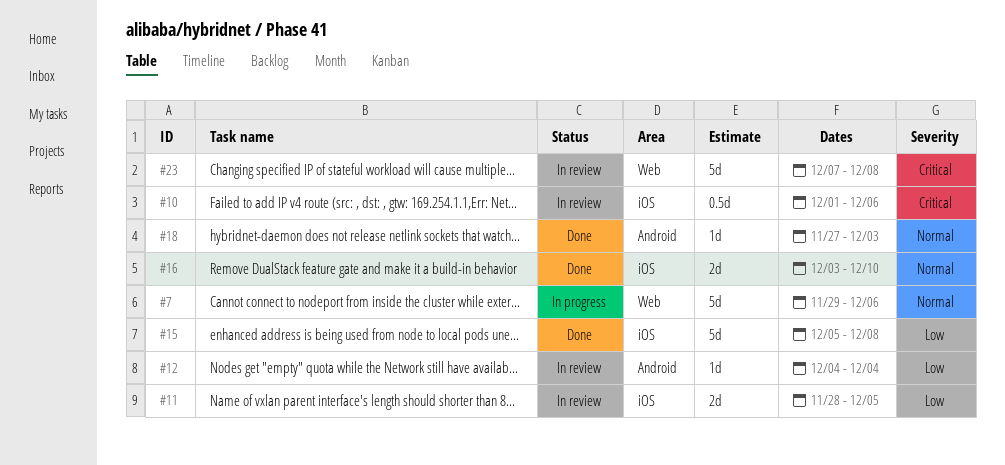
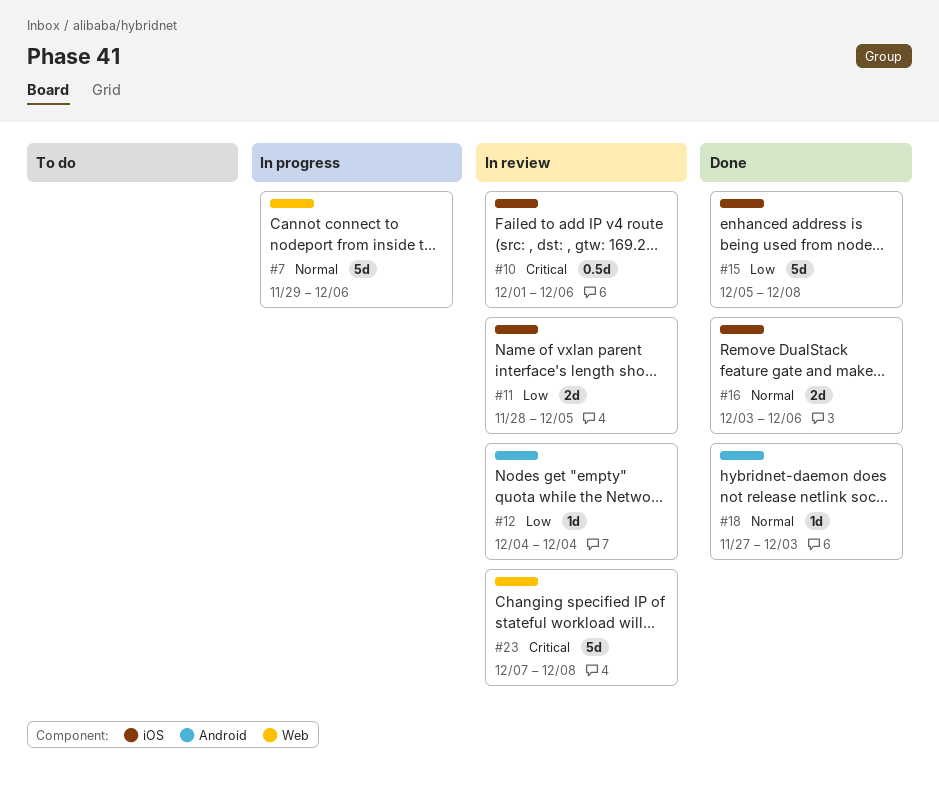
#16, due: Dec 10 -> Dec 6

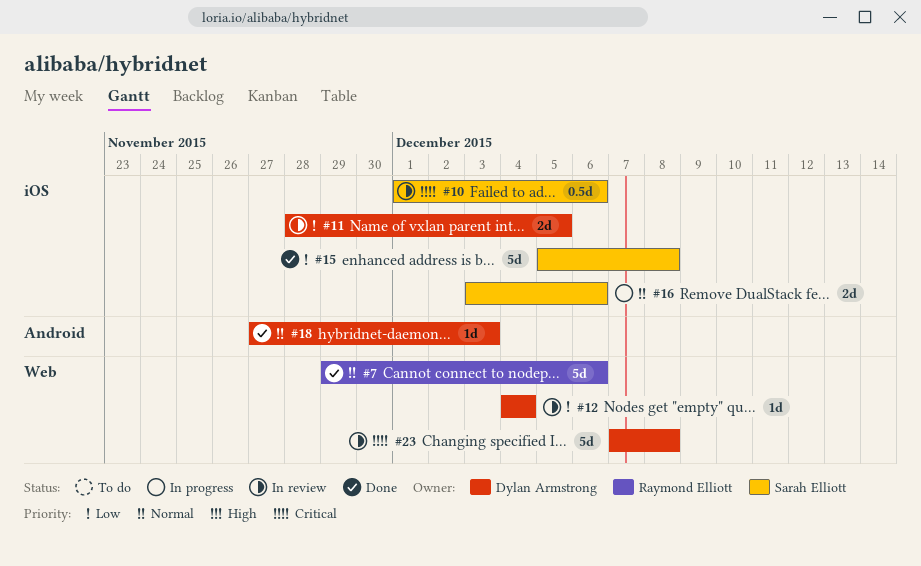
#7, status: In progress -> Done
#12, label: Android -> Web
#16, status: Done -> In progress

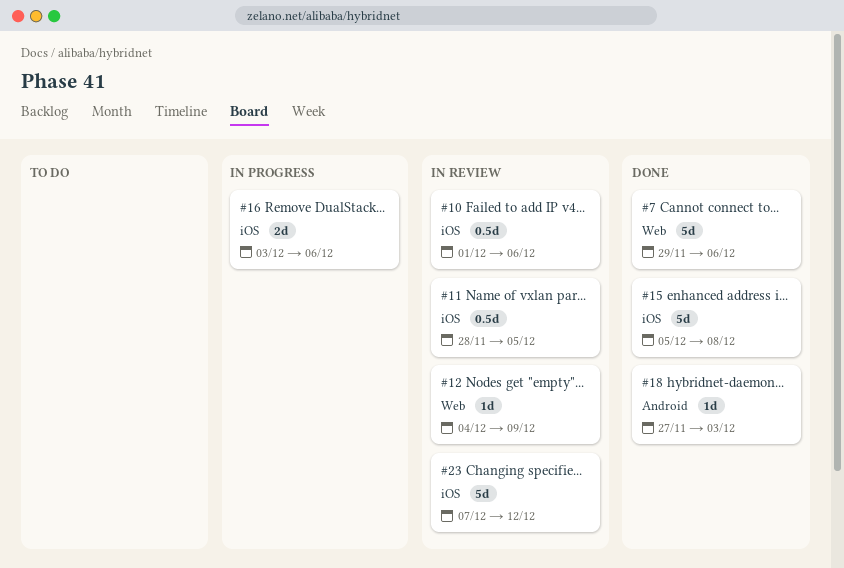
#11, estimate: 2d -> 0.5d
#12, due: Dec 4 -> Dec 9
#23, label: Web -> iOS
#23, due: Dec 8 -> Dec 12

